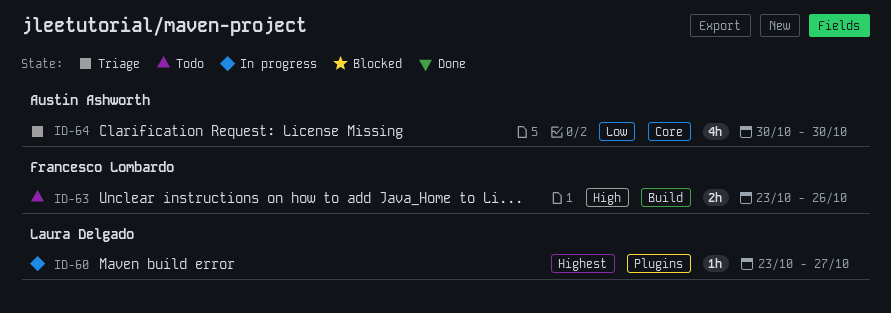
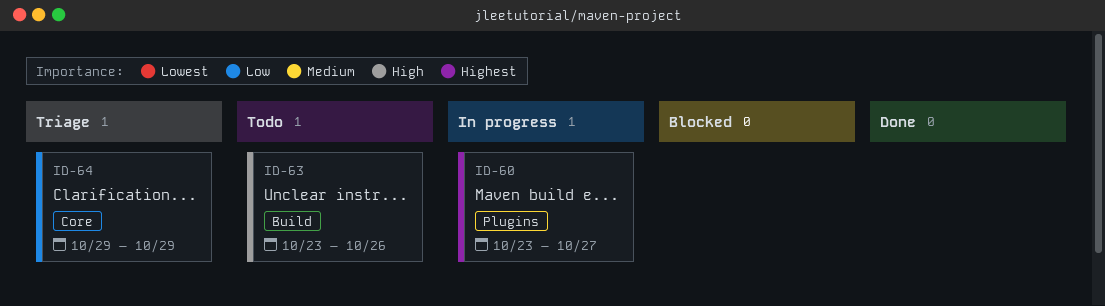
ID-64, start: Oct 30 -> Oct 29
ID-64, due: Oct 30 -> Oct 29

